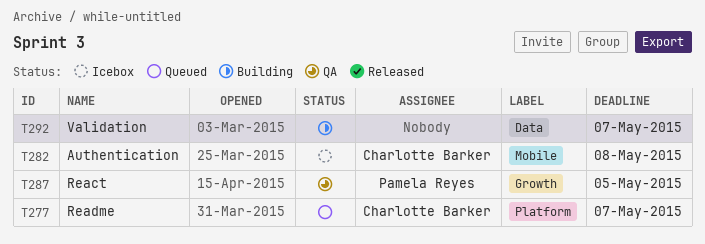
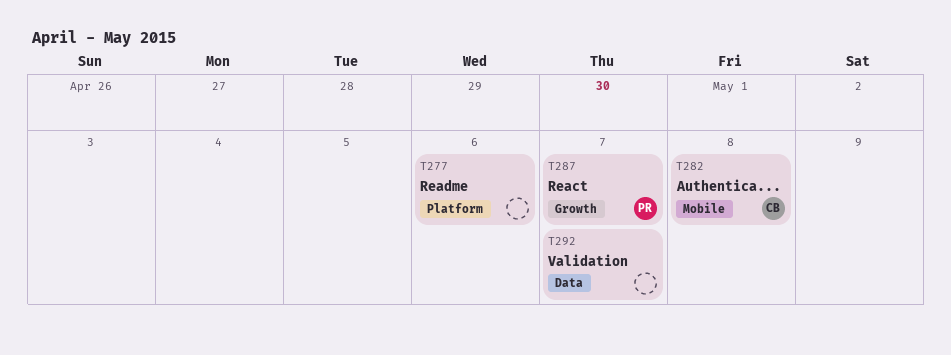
T277, owner: Charlotte Barker -> none
T277, due: May 7 -> May 6
T287, due: May 5 -> May 7

